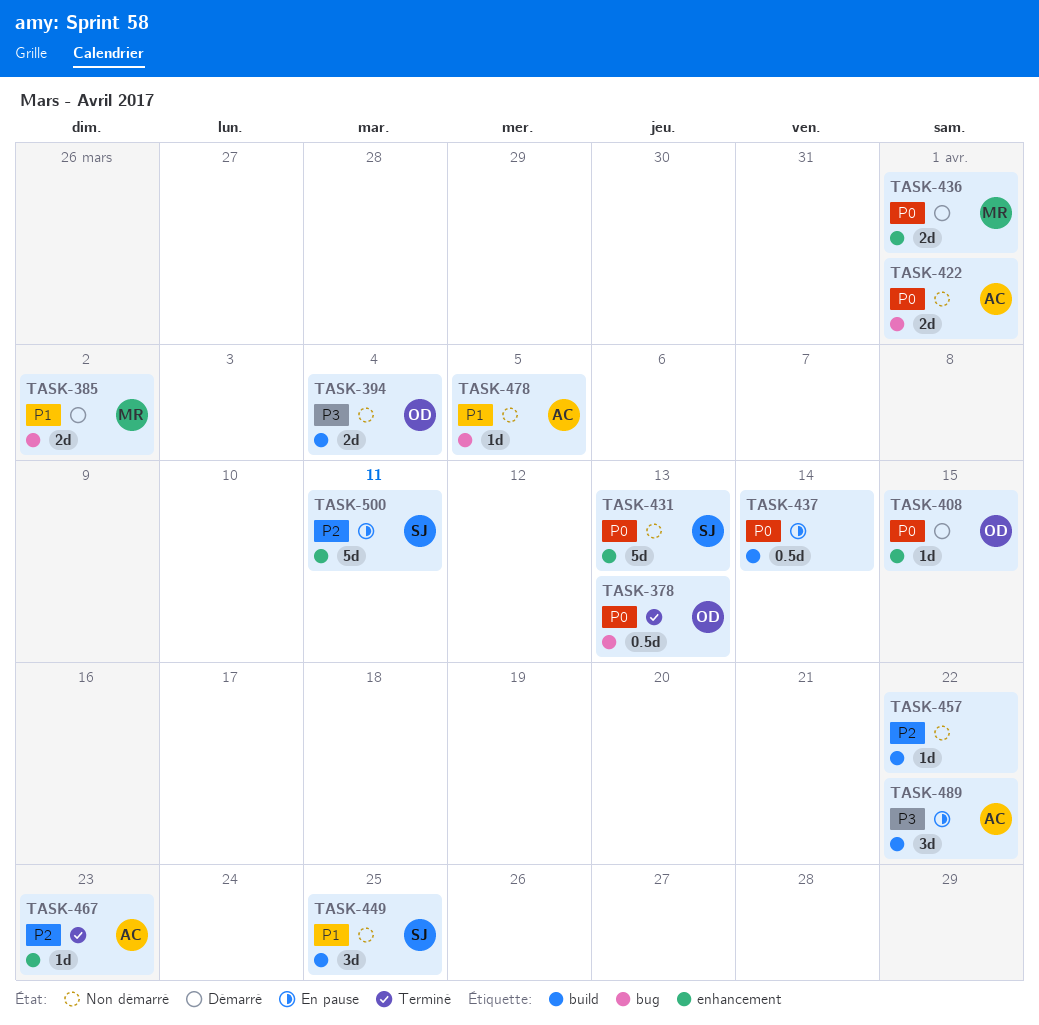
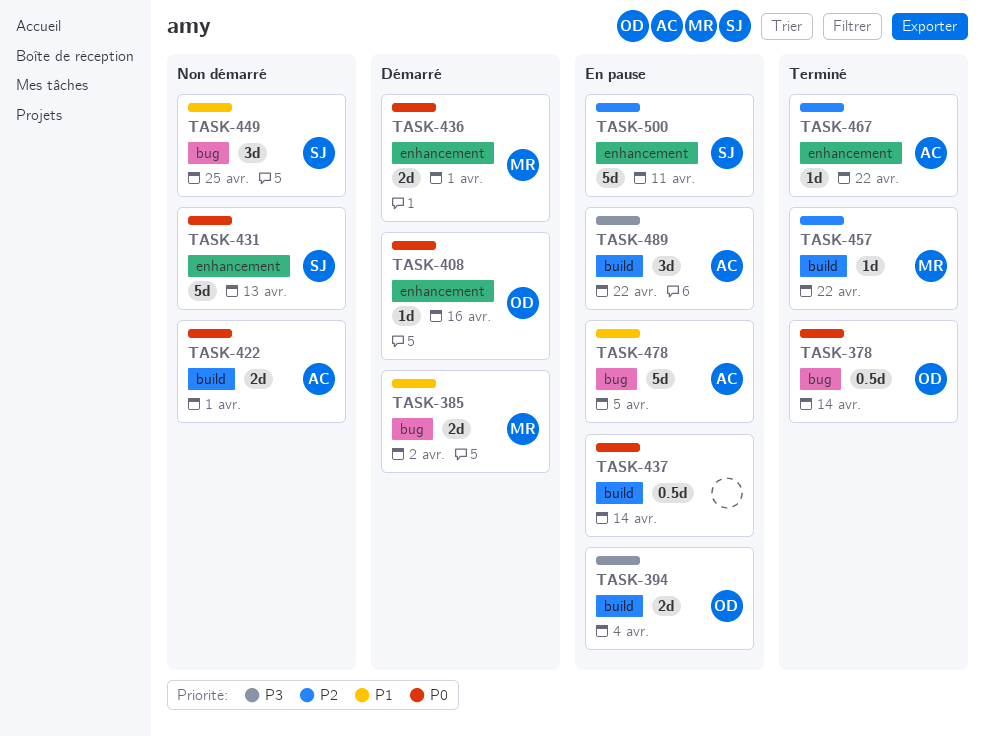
TASK-378, due: Apr 13 -> Apr 14
TASK-394, status: Non démarré -> En pause
TASK-408, due: Apr 15 -> Apr 16
TASK-422, label: bug -> build
TASK-449, label: build -> bug
TASK-457, status: Non démarré -> Terminé
TASK-457, owner: none -> MR
TASK-467, due: Apr 23 -> Apr 22
TASK-478, status: Non démarré -> En pause
TASK-478, estimate: 1d -> 5d

